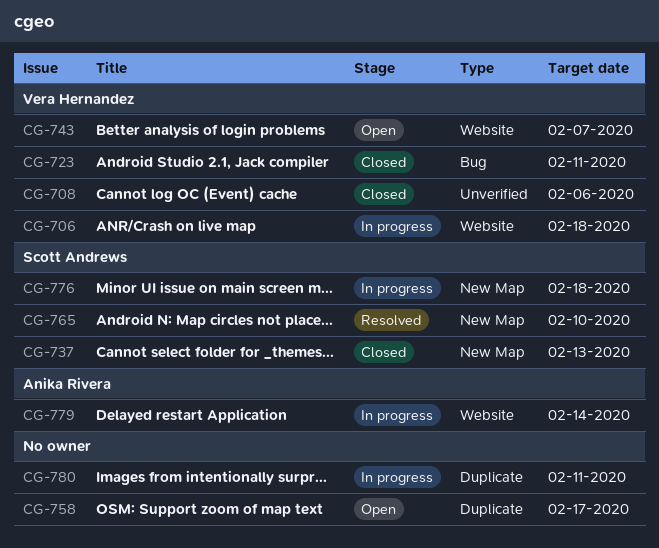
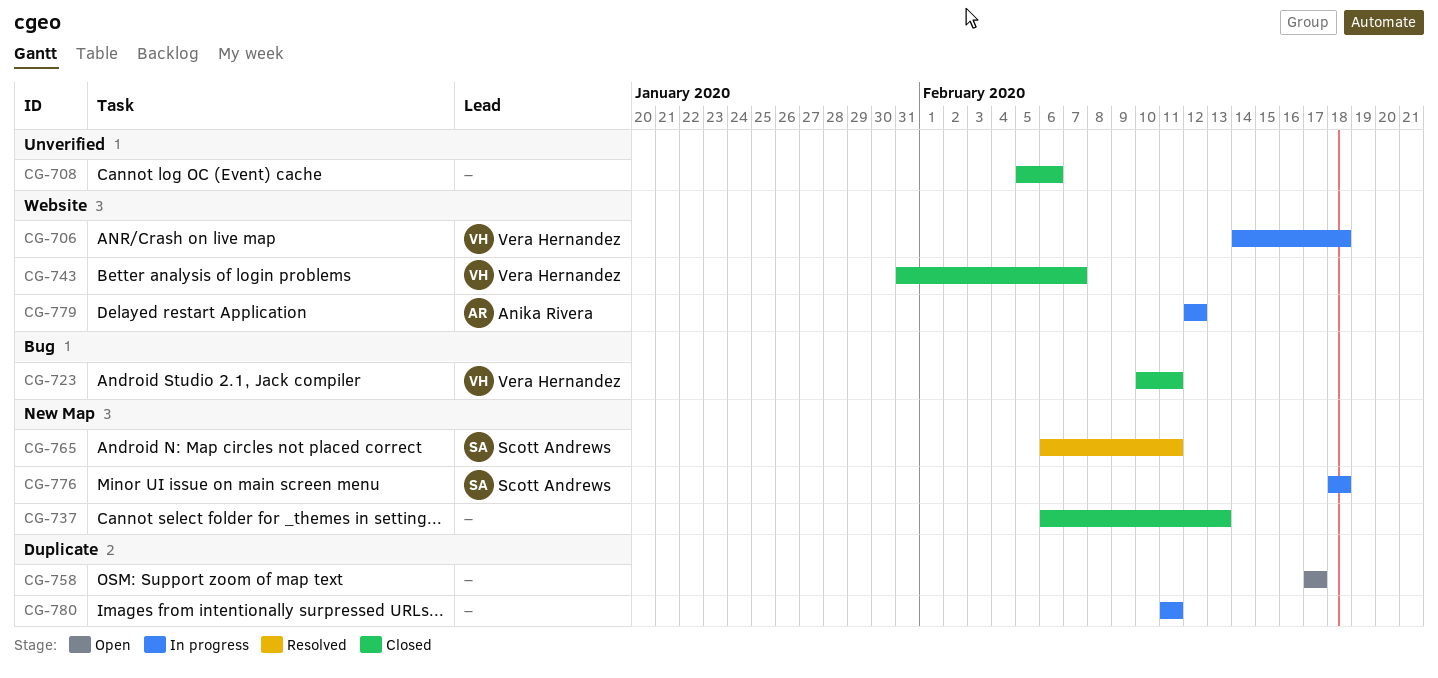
CG-708, owner: Vera Hernandez -> none
CG-737, owner: Scott Andrews -> none
CG-743, status: Open -> Closed
CG-765, due: Feb 10 -> Feb 11
CG-779, due: Feb 14 -> Feb 12

